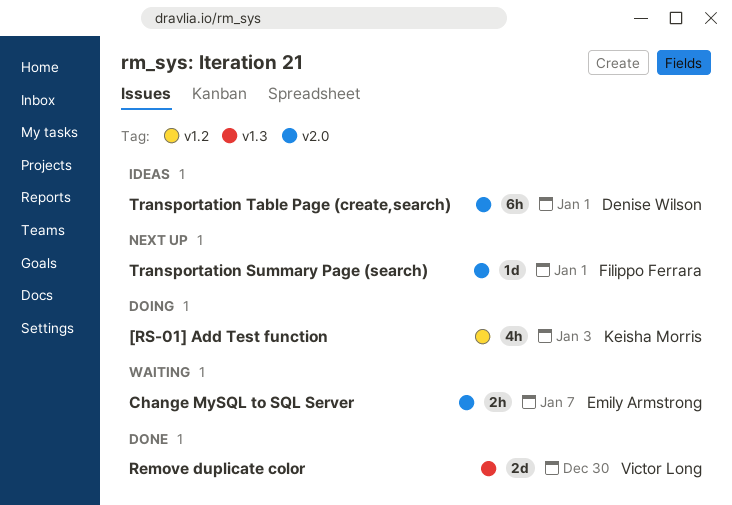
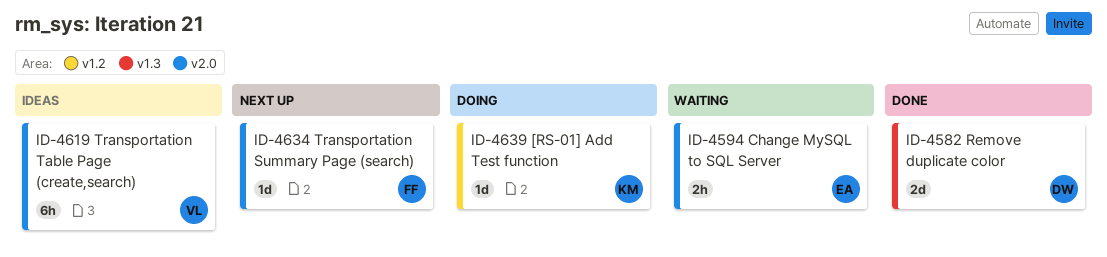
[RS-01] Add Test function, estimate: 4h -> 1d
Remove duplicate color, owner: Victor Long -> Denise Wilson
Transportation Table Page (create,search), owner: Denise Wilson -> Victor Long

